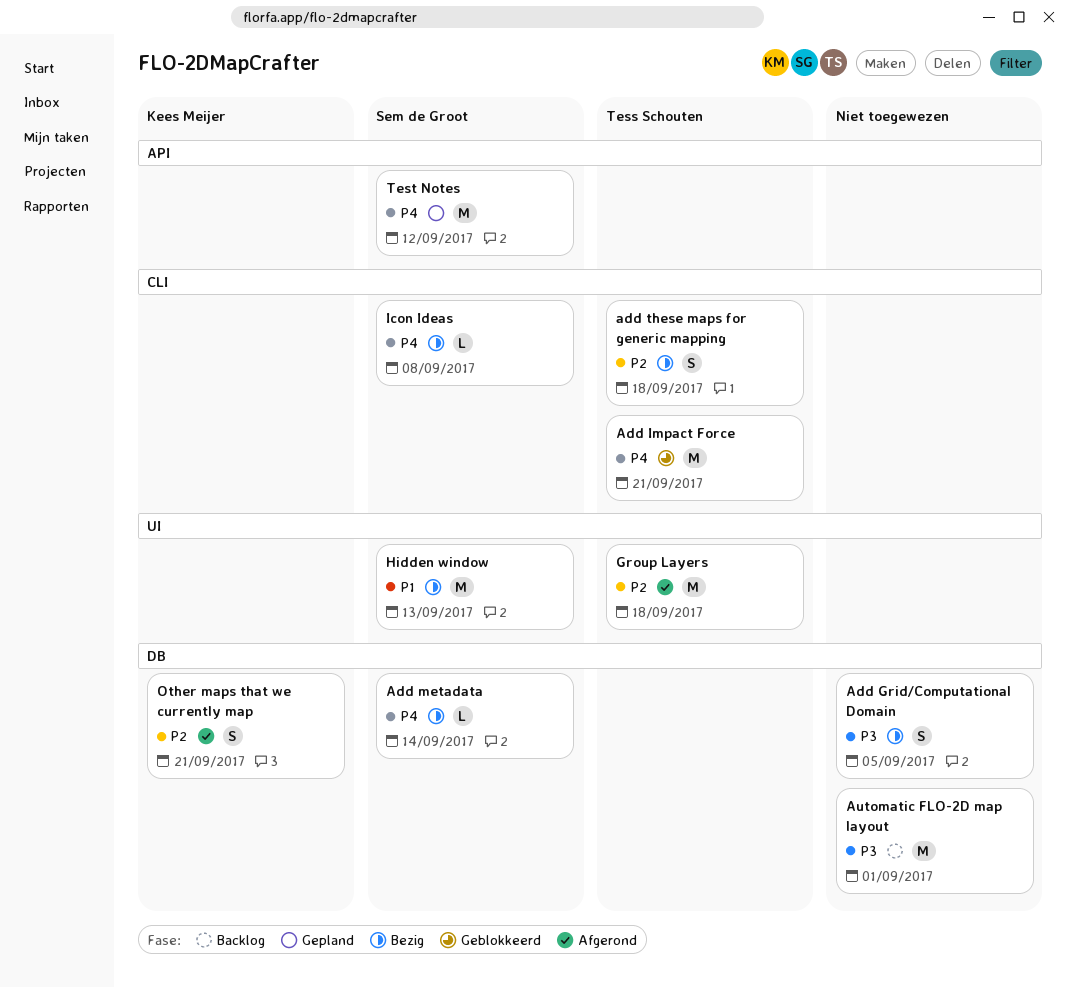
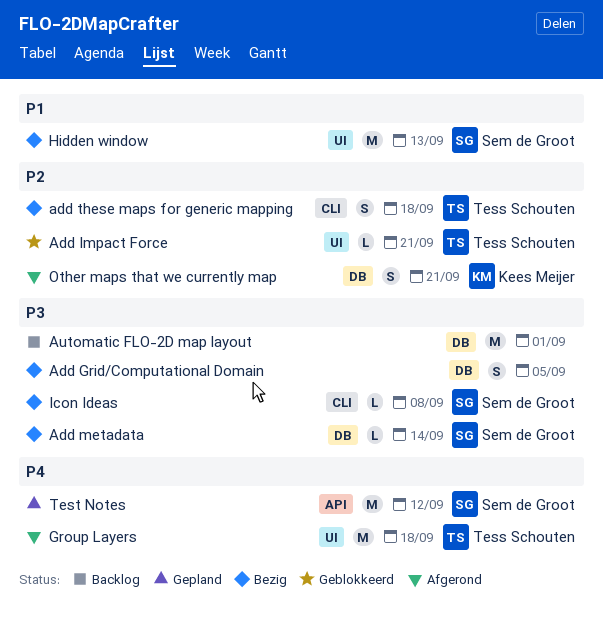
Add Impact Force, priority: P4 -> P2
Add Impact Force, label: CLI -> UI
Add Impact Force, estimate: M -> L
Add metadata, priority: P4 -> P3
Group Layers, priority: P2 -> P4
Icon Ideas, priority: P4 -> P3

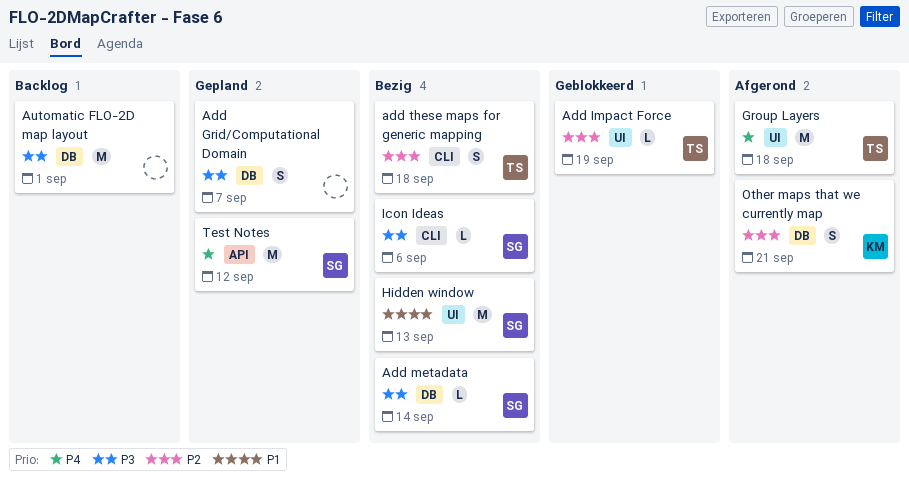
Add Grid/Computational Domain, status: Bezig -> Gepland
Add Grid/Computational Domain, due: Sep 5 -> Sep 7
Add Impact Force, due: Sep 21 -> Sep 19
Icon Ideas, due: Sep 8 -> Sep 6

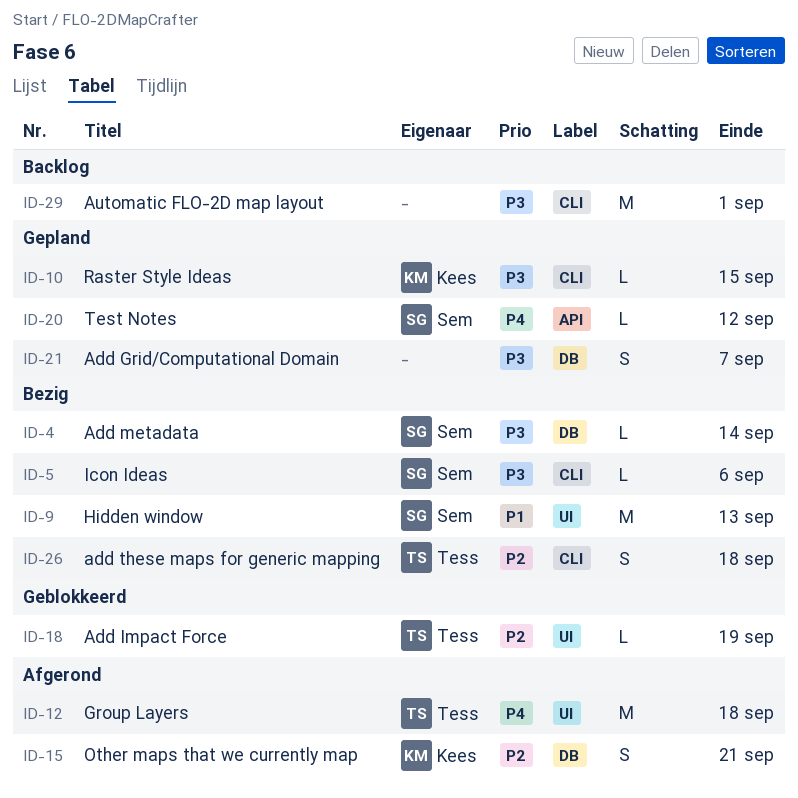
Automatic FLO-2D map layout, label: DB -> CLI
Raster Style Ideas: none -> present
Test Notes, estimate: M -> L

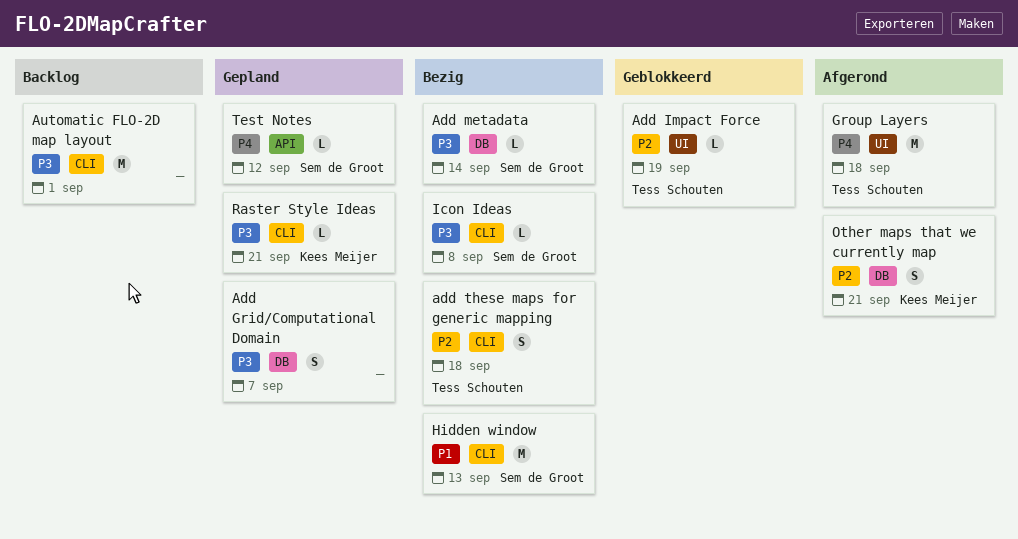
Hidden window, label: UI -> CLI
Icon Ideas, due: Sep 6 -> Sep 8
Raster Style Ideas, due: Sep 15 -> Sep 21

